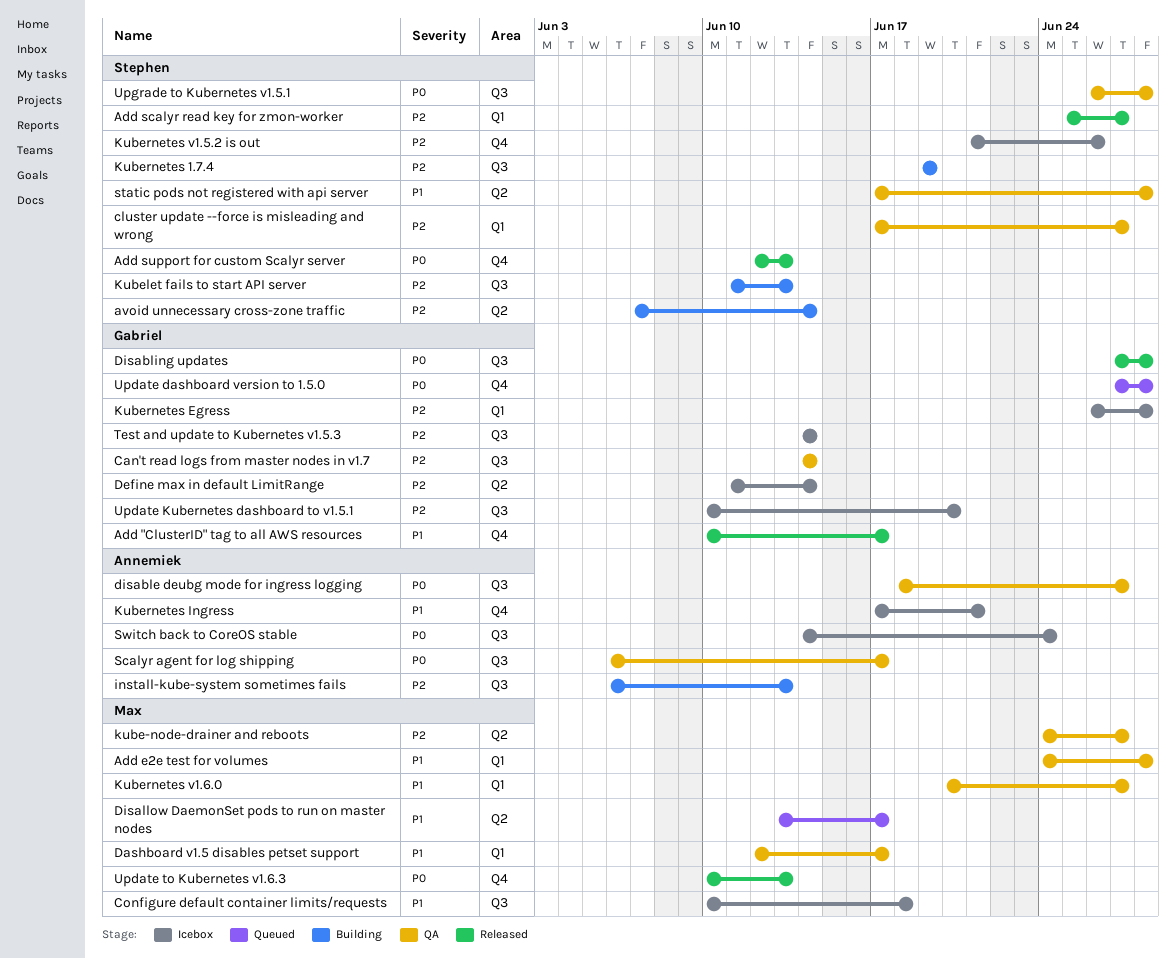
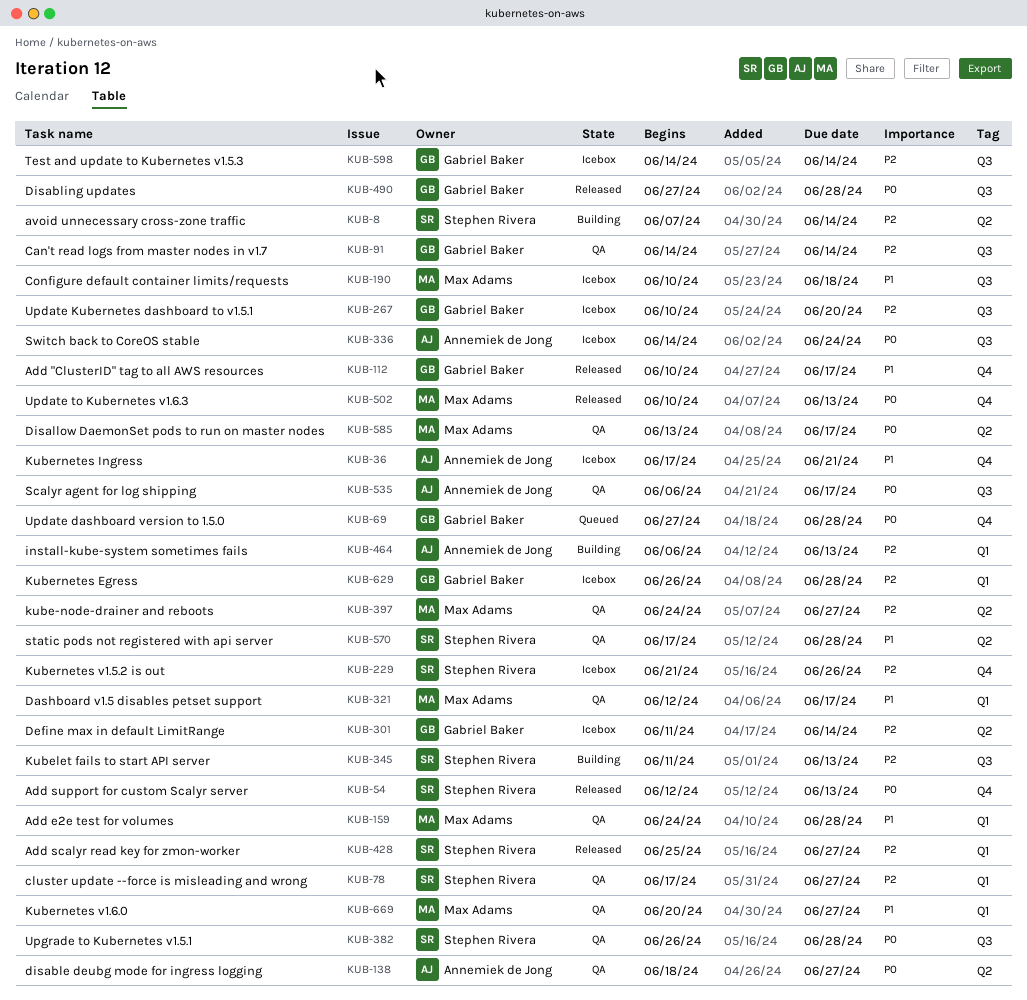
disable deubg mode for ingress logging, label: Q3 -> Q2
Disallow DaemonSet pods to run on master nodes, status: Queued -> QA
Disallow DaemonSet pods to run on master nodes, priority: P1 -> P0
install-kube-system sometimes fails, label: Q3 -> Q1
Kubernetes 1.7.4: present -> none

